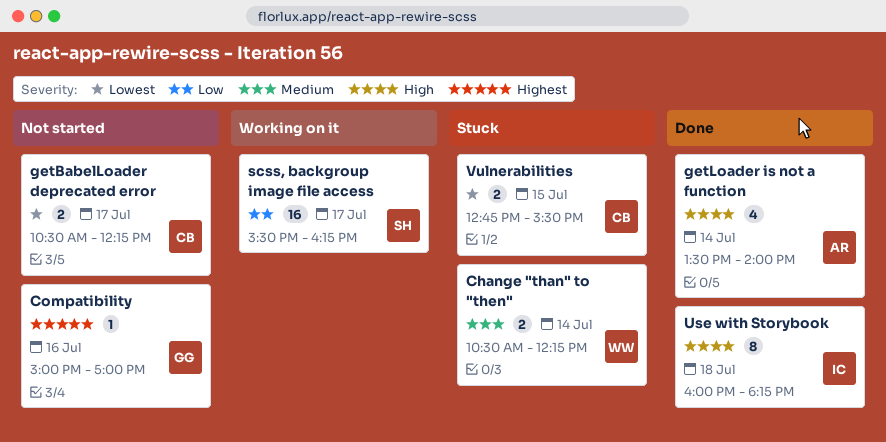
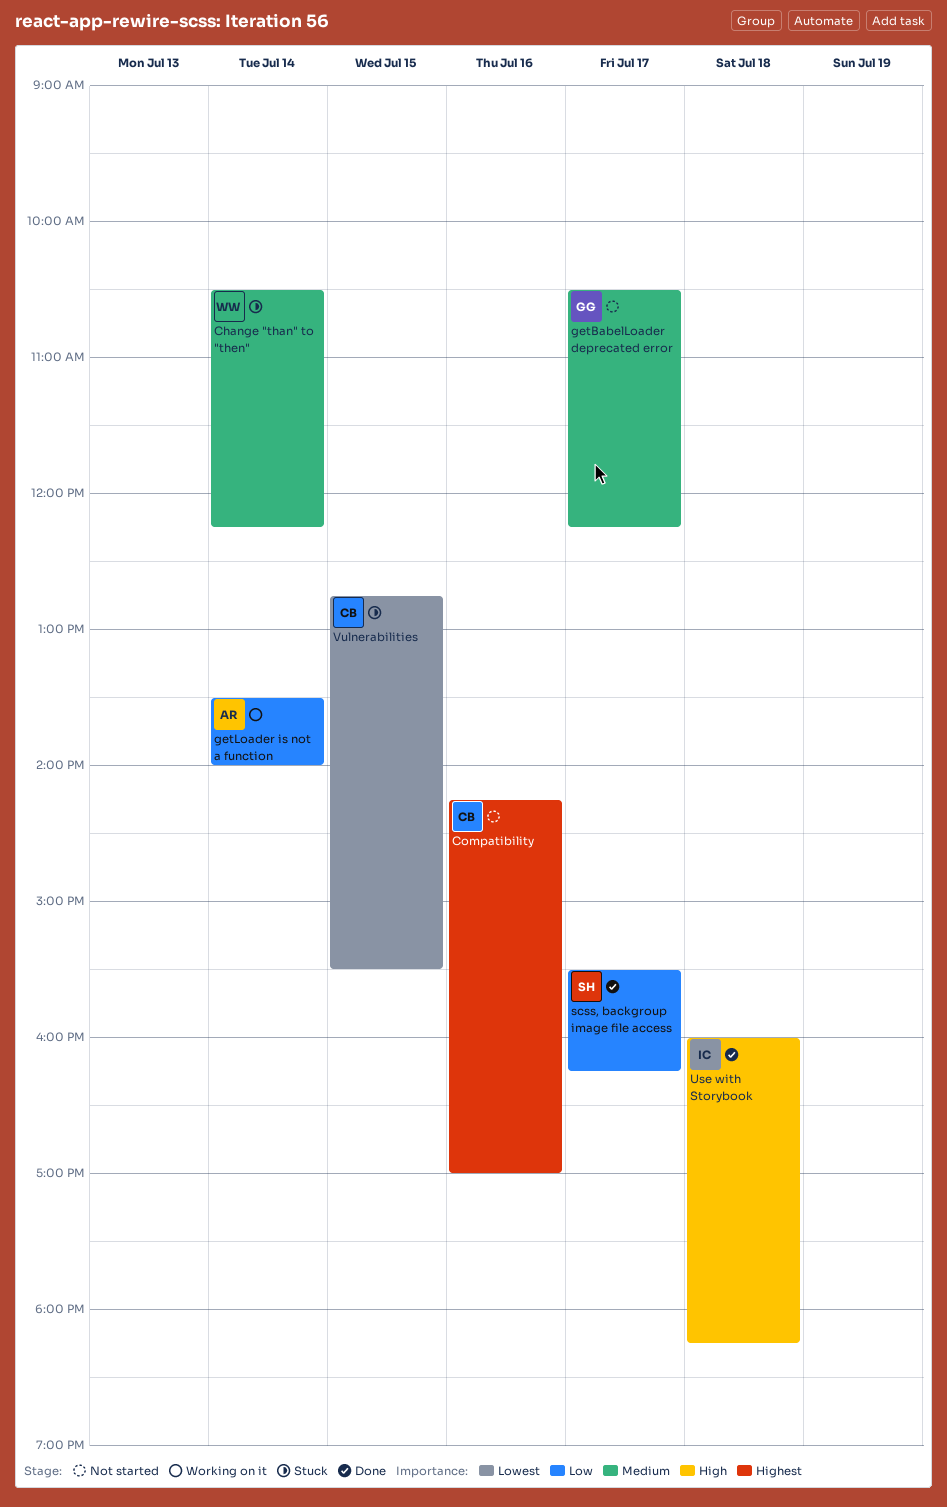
Compatibility, owner: GG -> CB
Compatibility, begins: 15:00 -> 14:15
getBabelLoader deprecated error, owner: CB -> GG
getBabelLoader deprecated error, priority: Lowest -> Medium
getLoader is not a function, status: Done -> Working on it
getLoader is not a function, priority: High -> Low
scss, backgroup image file access, status: Working on it -> Done

